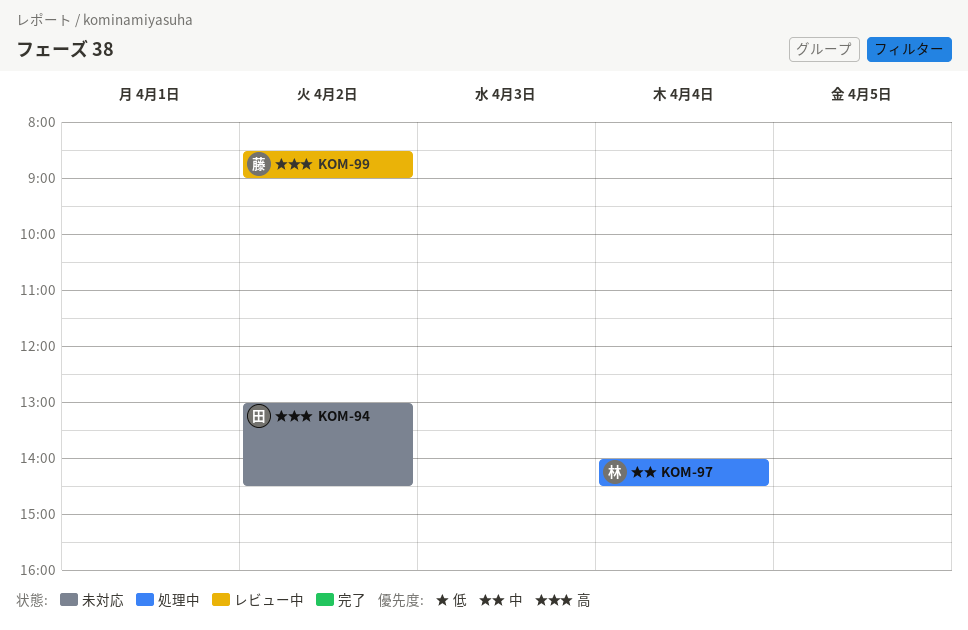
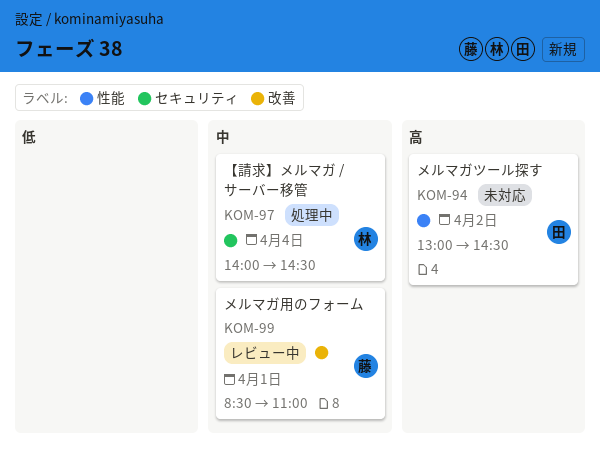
KOM-99, priority: 高 -> 中
KOM-99, day: Apr 2 -> Apr 1
KOM-99, ends: 09:00 -> 11:00

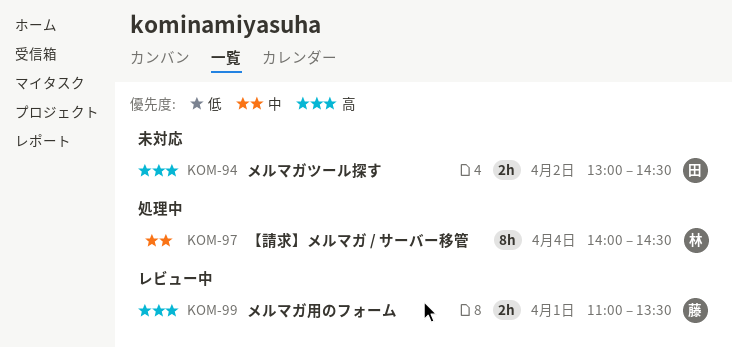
KOM-99, priority: 中 -> 高
KOM-99, begins: 08:30 -> 11:00
KOM-99, ends: 11:00 -> 13:30

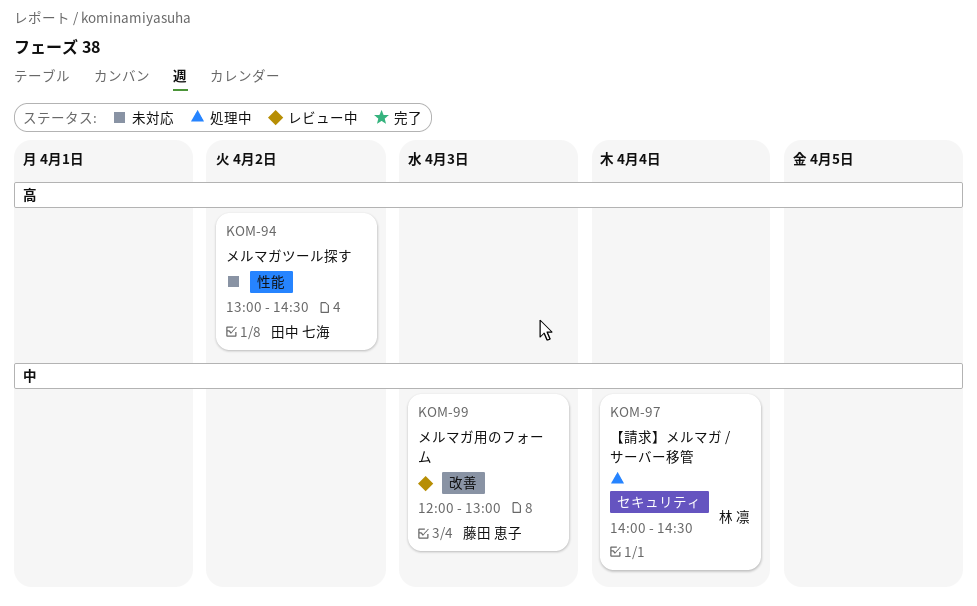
KOM-99, priority: 高 -> 中
KOM-99, day: Apr 1 -> Apr 3
KOM-99, begins: 11:00 -> 12:00
KOM-99, ends: 13:30 -> 13:00

